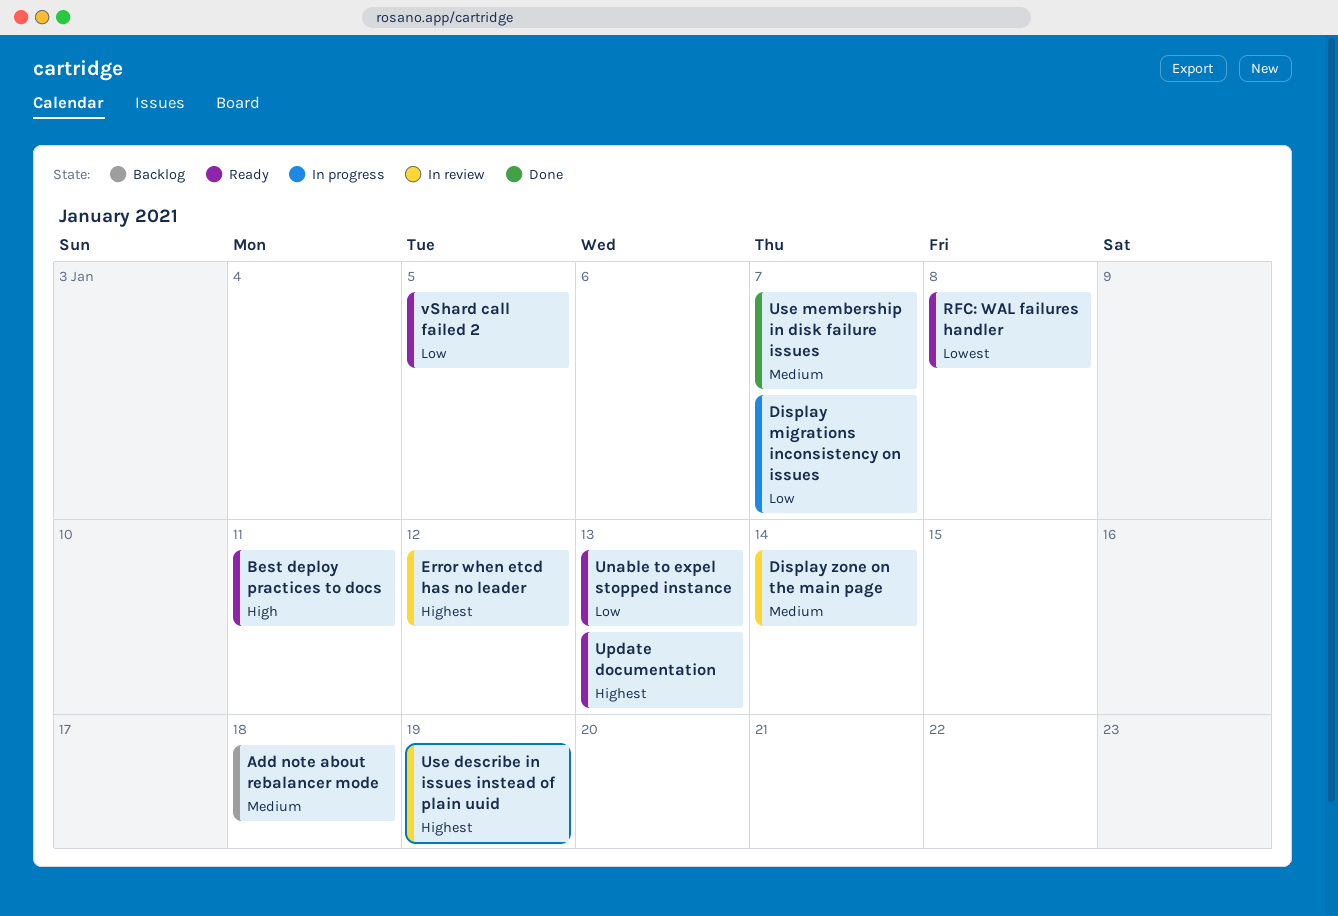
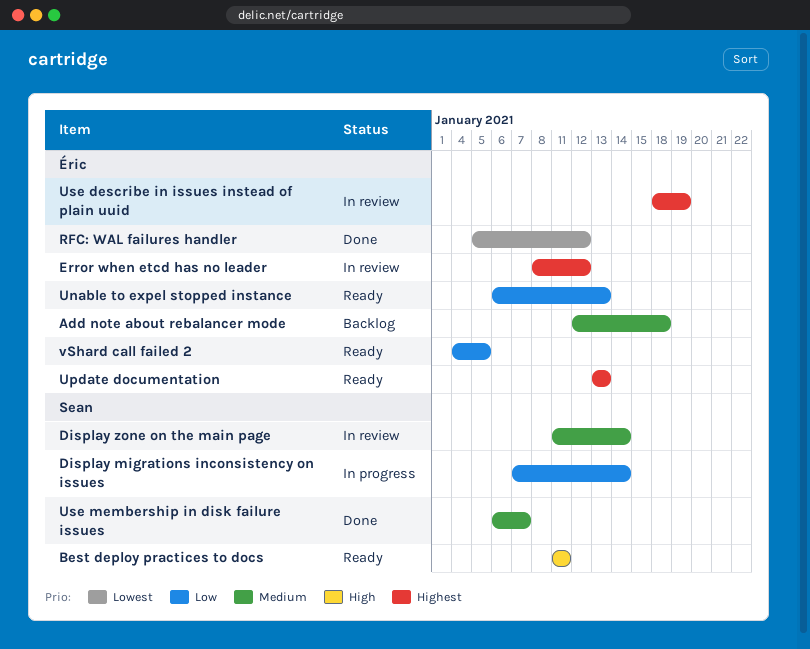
Display migrations inconsistency on issues, due: Jan 7 -> Jan 14
RFC: WAL failures handler, status: Ready -> Done
RFC: WAL failures handler, due: Jan 8 -> Jan 12

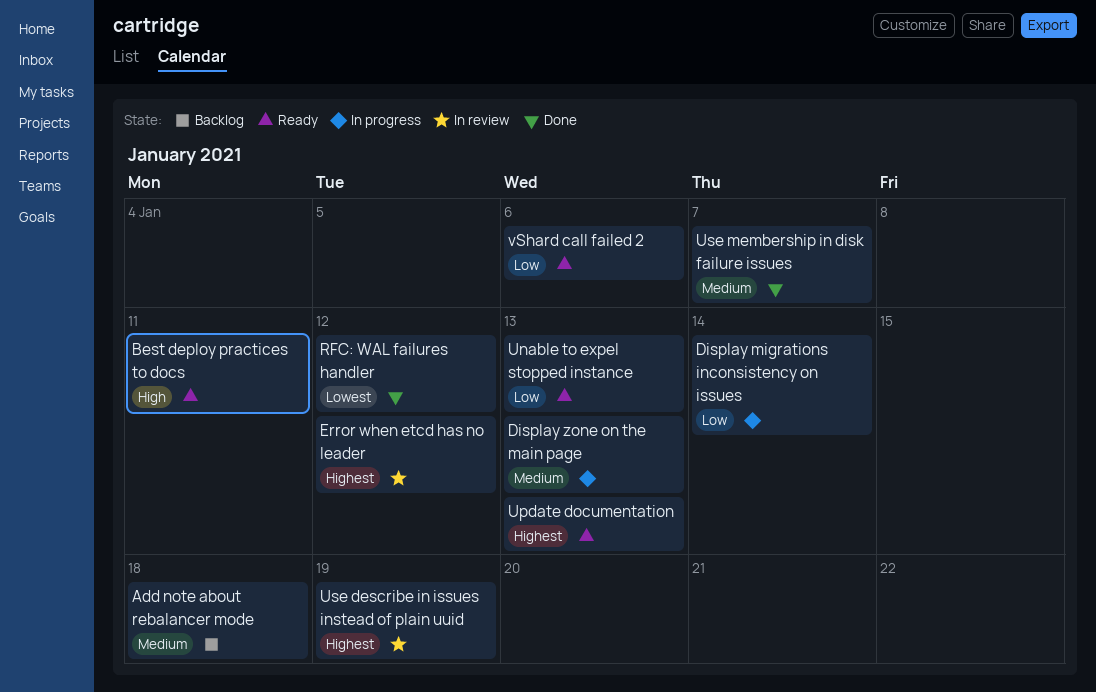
Display zone on the main page, status: In review -> In progress
Display zone on the main page, due: Jan 14 -> Jan 13
vShard call failed 2, due: Jan 5 -> Jan 6

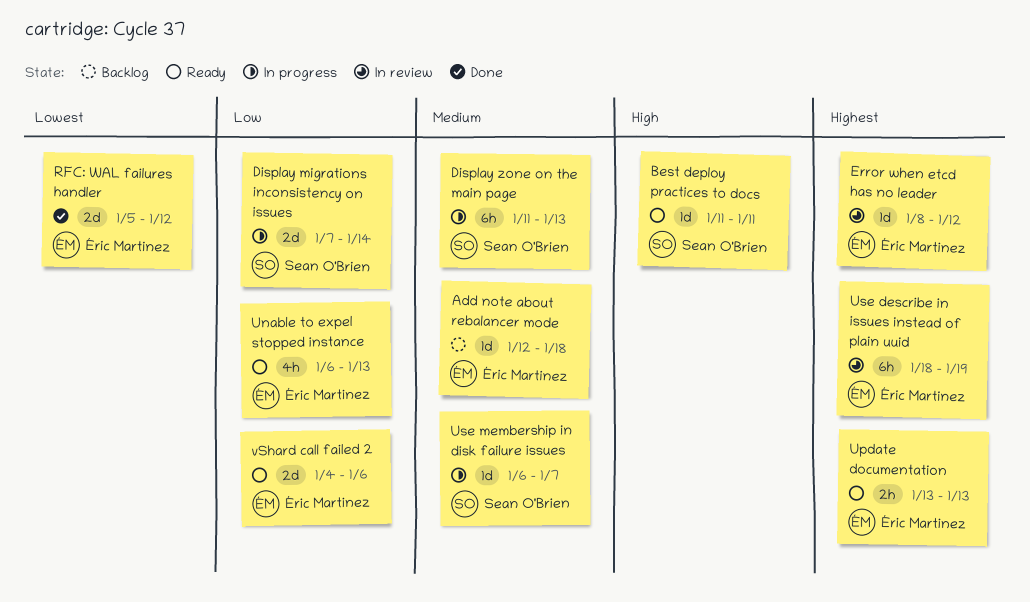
Use membership in disk failure issues, status: Done -> In progress

